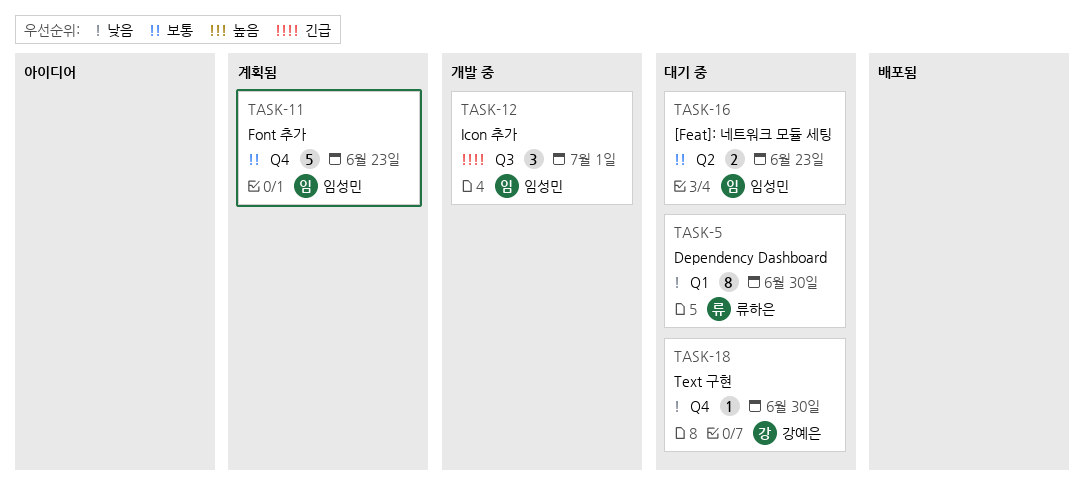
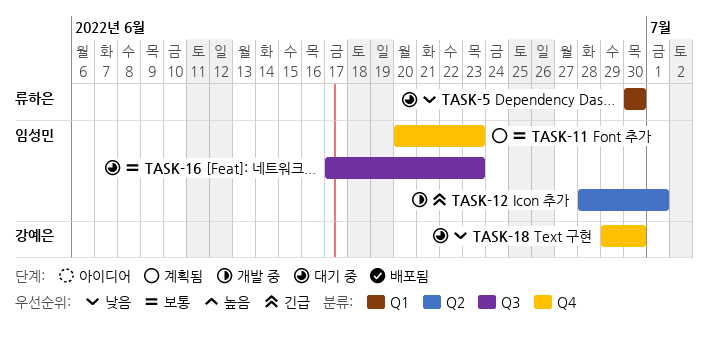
TASK-12, label: Q3 -> Q2
TASK-16, label: Q2 -> Q3

